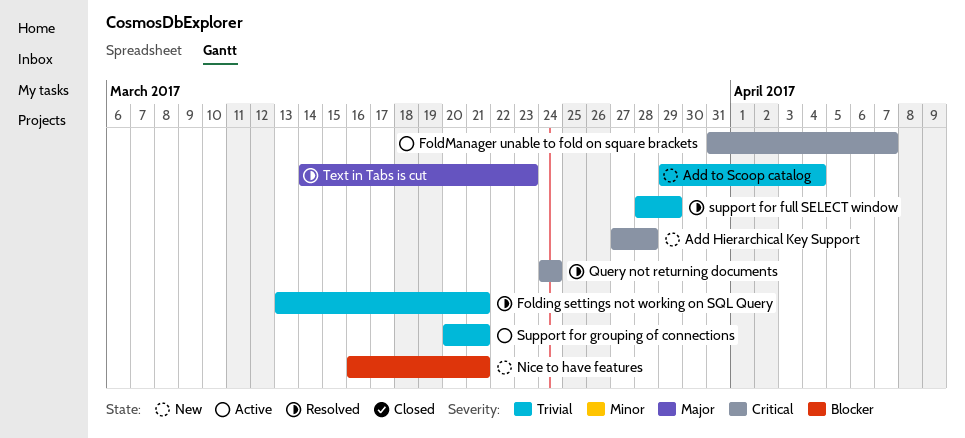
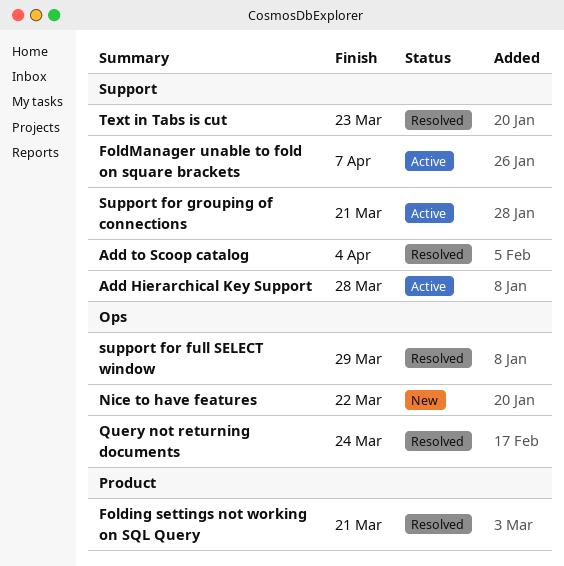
Add Hierarchical Key Support, status: New -> Active
Add to Scoop catalog, status: New -> Resolved
Nice to have features, due: Mar 21 -> Mar 22

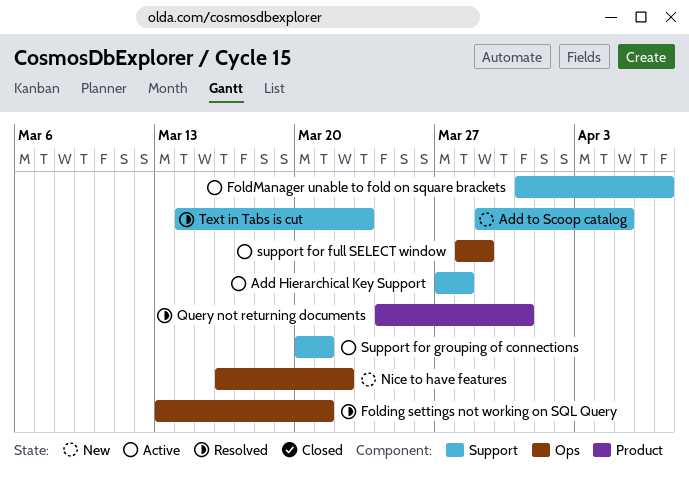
Add to Scoop catalog, status: Resolved -> New
Add to Scoop catalog, due: Apr 4 -> Apr 5
Folding settings not working on SQL Query, label: Product -> Ops
Query not returning documents, label: Ops -> Product
Query not returning documents, due: Mar 24 -> Mar 31
support for full SELECT window, status: Resolved -> Active

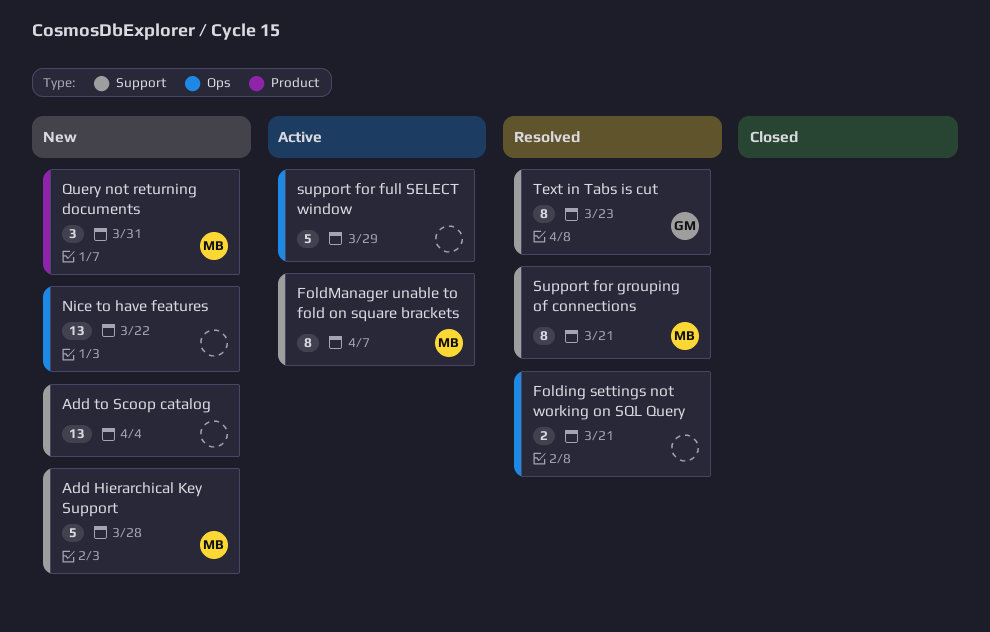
Add Hierarchical Key Support, status: Active -> New
Add to Scoop catalog, due: Apr 5 -> Apr 4
Query not returning documents, status: Resolved -> New
Support for grouping of connections, status: Active -> Resolved

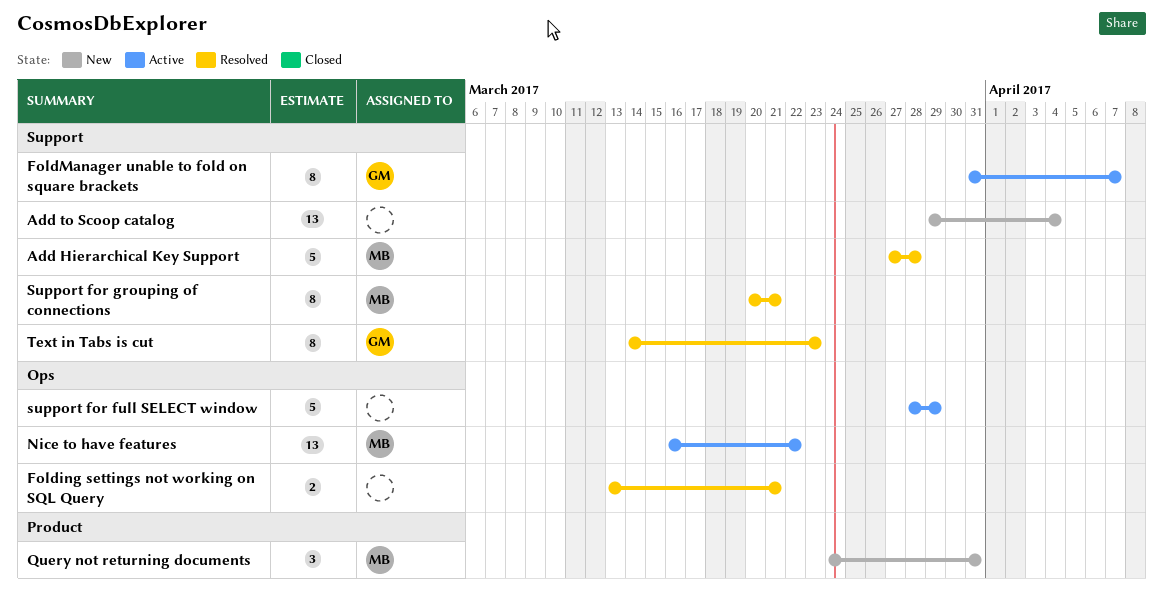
Add Hierarchical Key Support, status: New -> Resolved
FoldManager unable to fold on square brackets, owner: MB -> GM
Nice to have features, status: New -> Active
Nice to have features, owner: none -> MB

